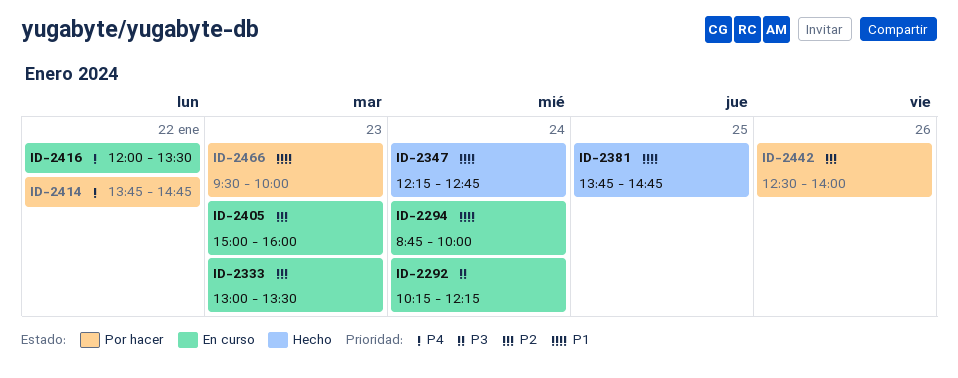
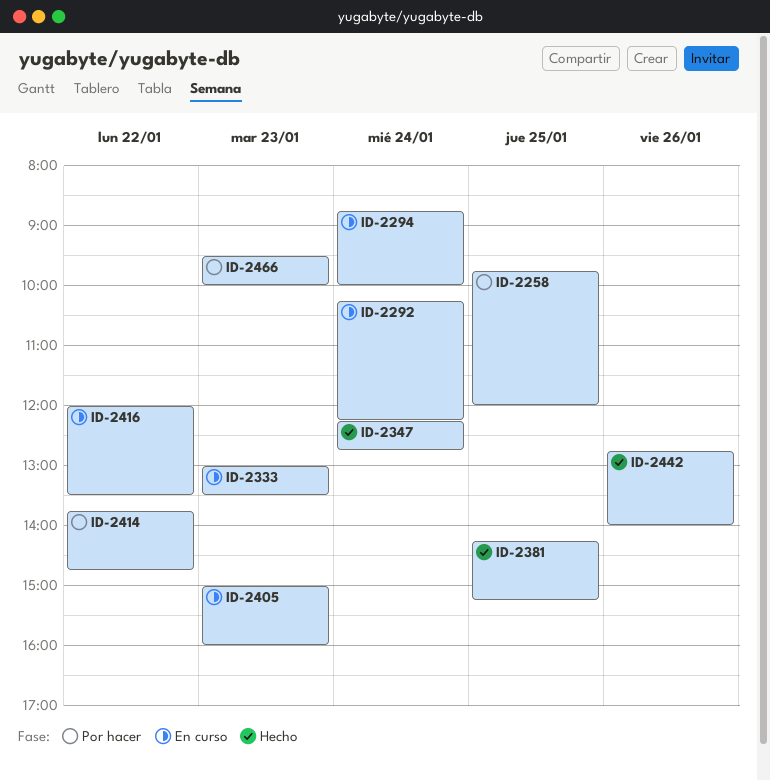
ID-2258: none -> present
ID-2381, begins: 13:45 -> 14:15
ID-2381, ends: 14:45 -> 15:15
ID-2442, status: Por hacer -> Hecho
ID-2442, begins: 12:30 -> 12:45

